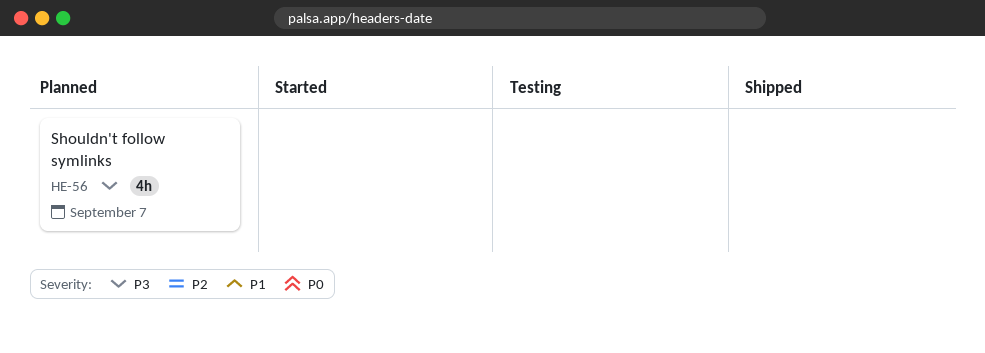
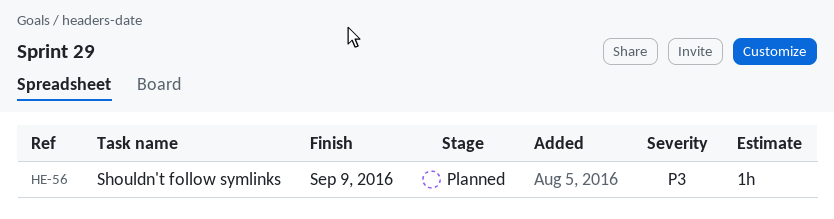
HE-56, estimate: 4h -> 1h
HE-56, due: Sep 7 -> Sep 9

